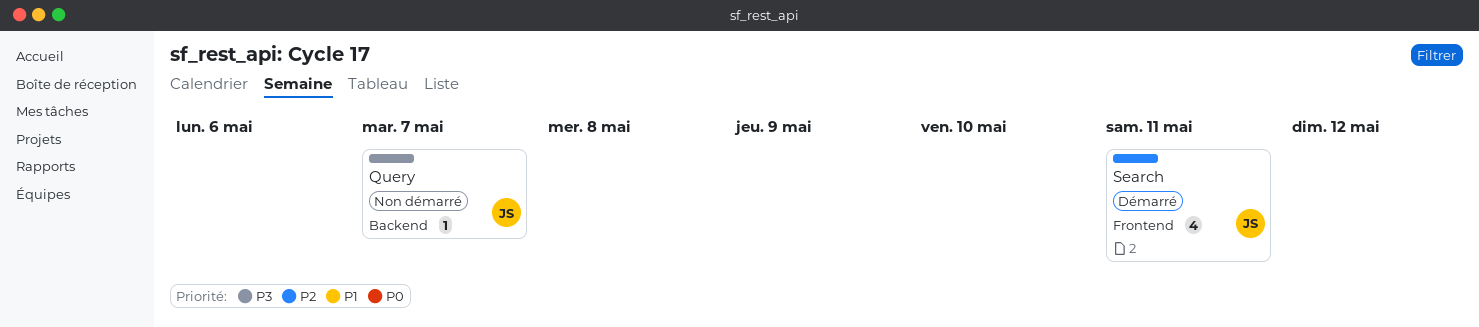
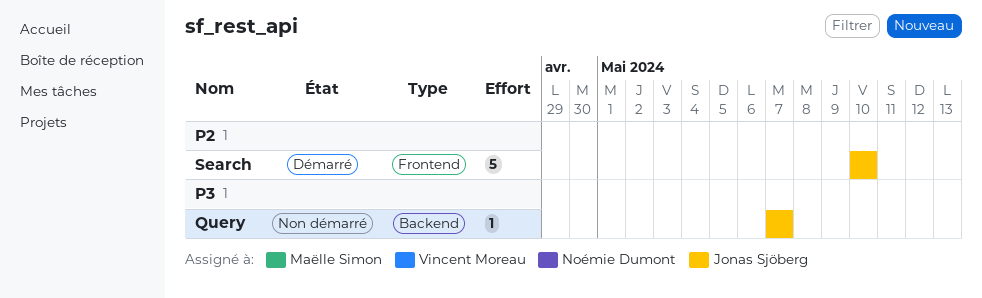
Search, estimate: 4 -> 5
Search, due: May 11 -> May 10

